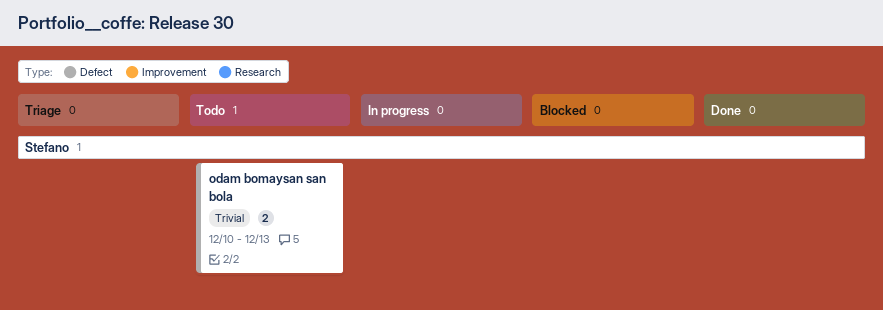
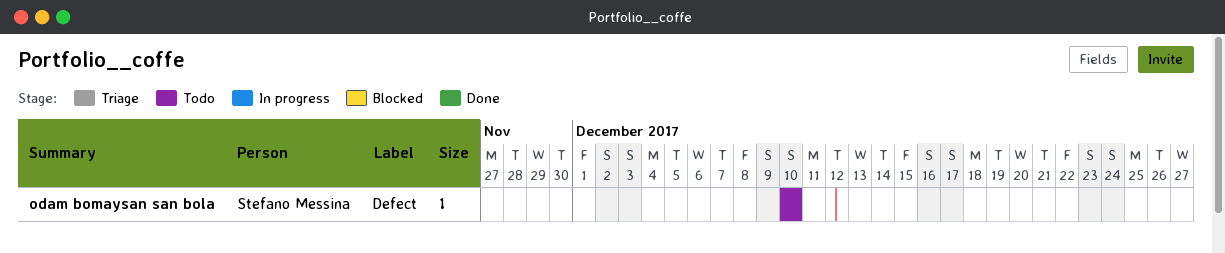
odam bomaysan san bola, estimate: 2 -> 1
odam bomaysan san bola, due: Dec 13 -> Dec 10

